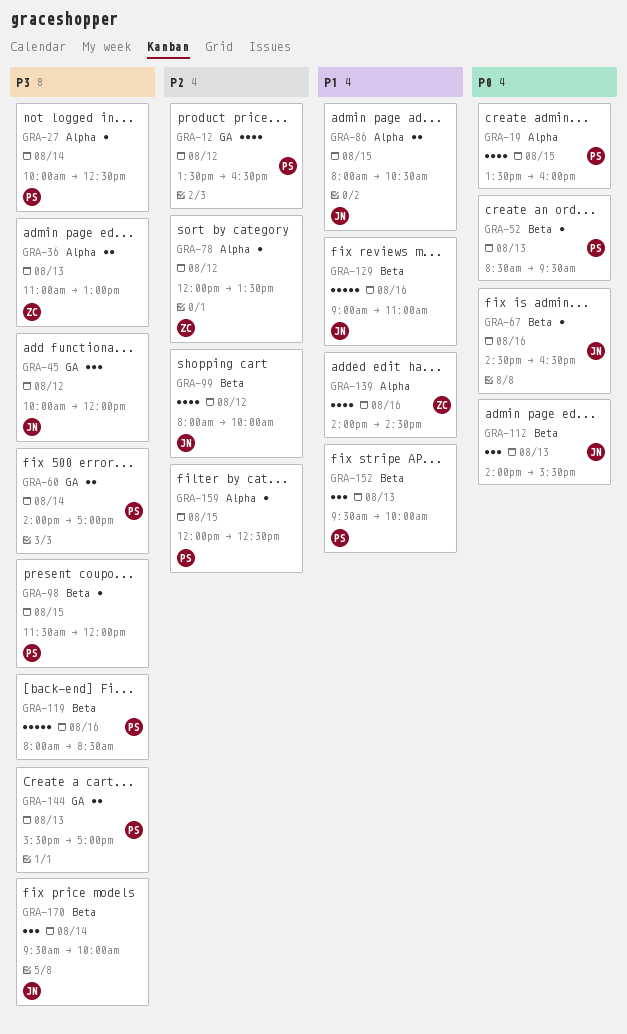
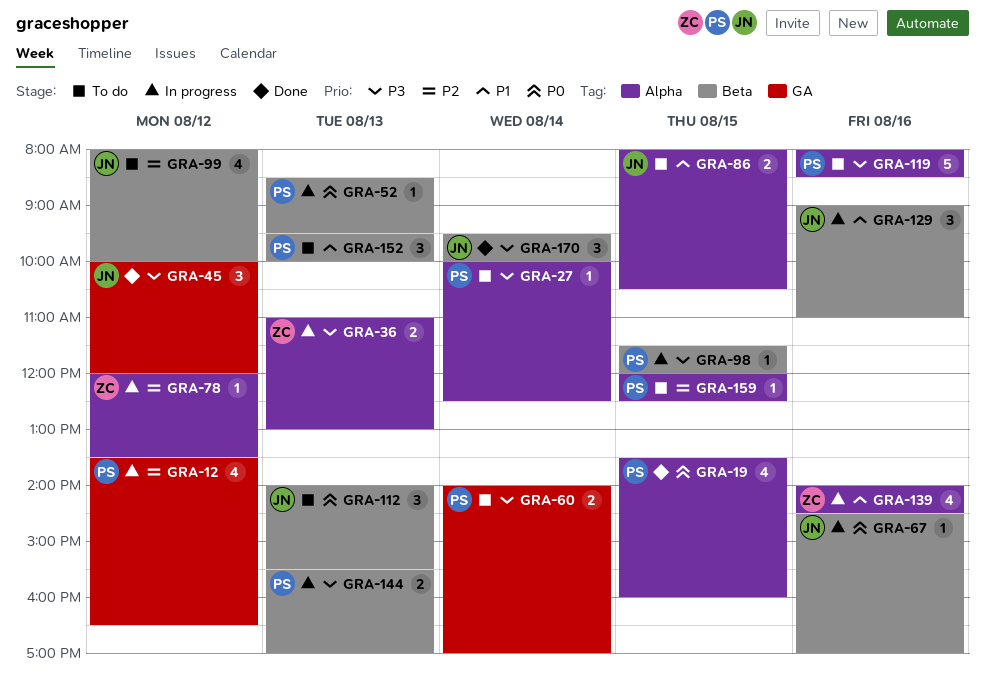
GRA-67, ends: 16:30 -> 17:00
GRA-119, label: Beta -> Alpha
GRA-129, estimate: 5 -> 3
GRA-144, label: GA -> Beta

